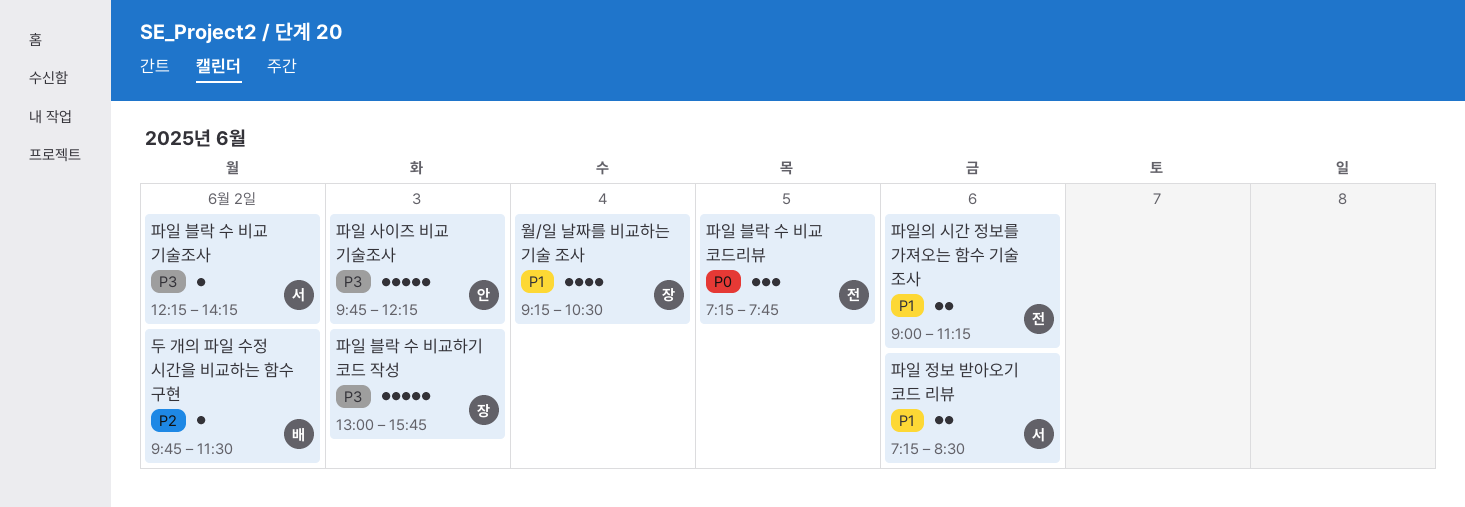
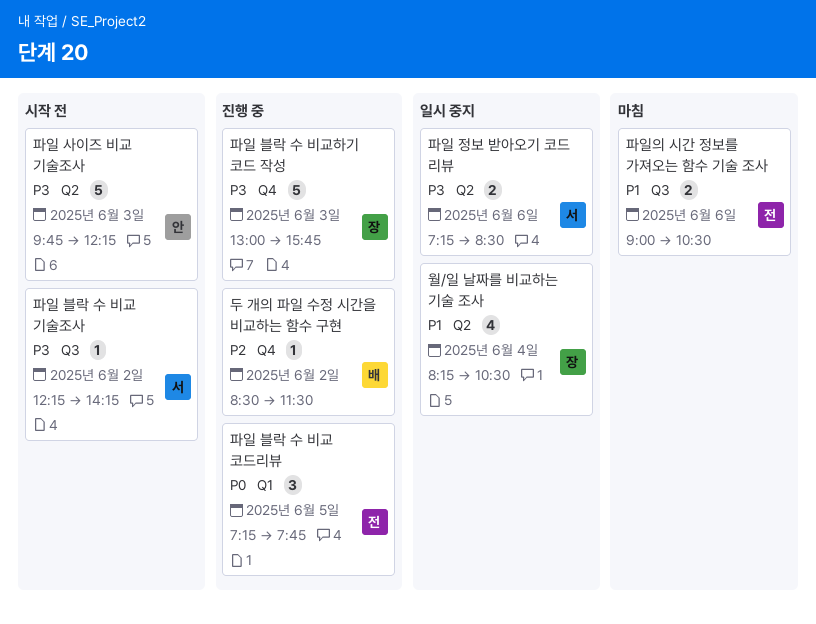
두 개의 파일 수정 시간을 비교하는 함수 구현, begins: 09:45 -> 08:30
월/일 날짜를 비교하는 기술 조사, begins: 09:15 -> 08:15
파일 정보 받아오기 코드 리뷰, priority: P1 -> P3
파일의 시간 정보를 가져오는 함수 기술 조사, ends: 11:15 -> 10:30

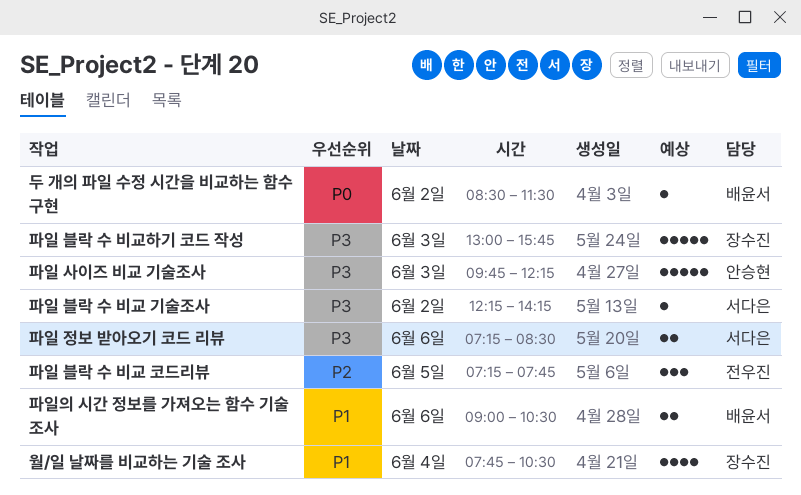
두 개의 파일 수정 시간을 비교하는 함수 구현, priority: P2 -> P0
월/일 날짜를 비교하는 기술 조사, begins: 08:15 -> 07:45
파일 블락 수 비교 코드리뷰, priority: P0 -> P2
파일의 시간 정보를 가져오는 함수 기술 조사, owner: 전우진 -> 배윤서

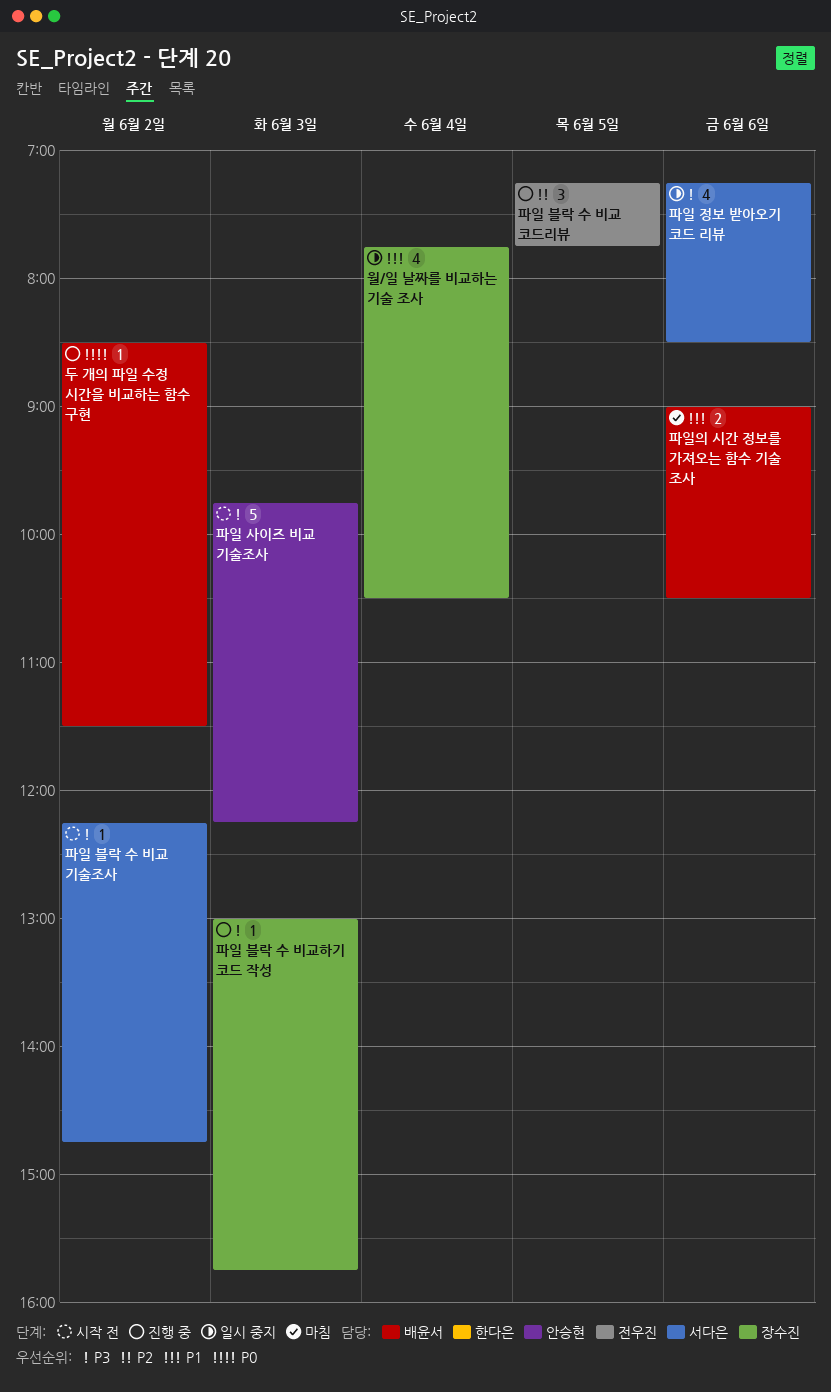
파일 블락 수 비교 기술조사, ends: 14:15 -> 14:45
파일 블락 수 비교하기 코드 작성, estimate: 5 -> 1
파일 정보 받아오기 코드 리뷰, estimate: 2 -> 4

